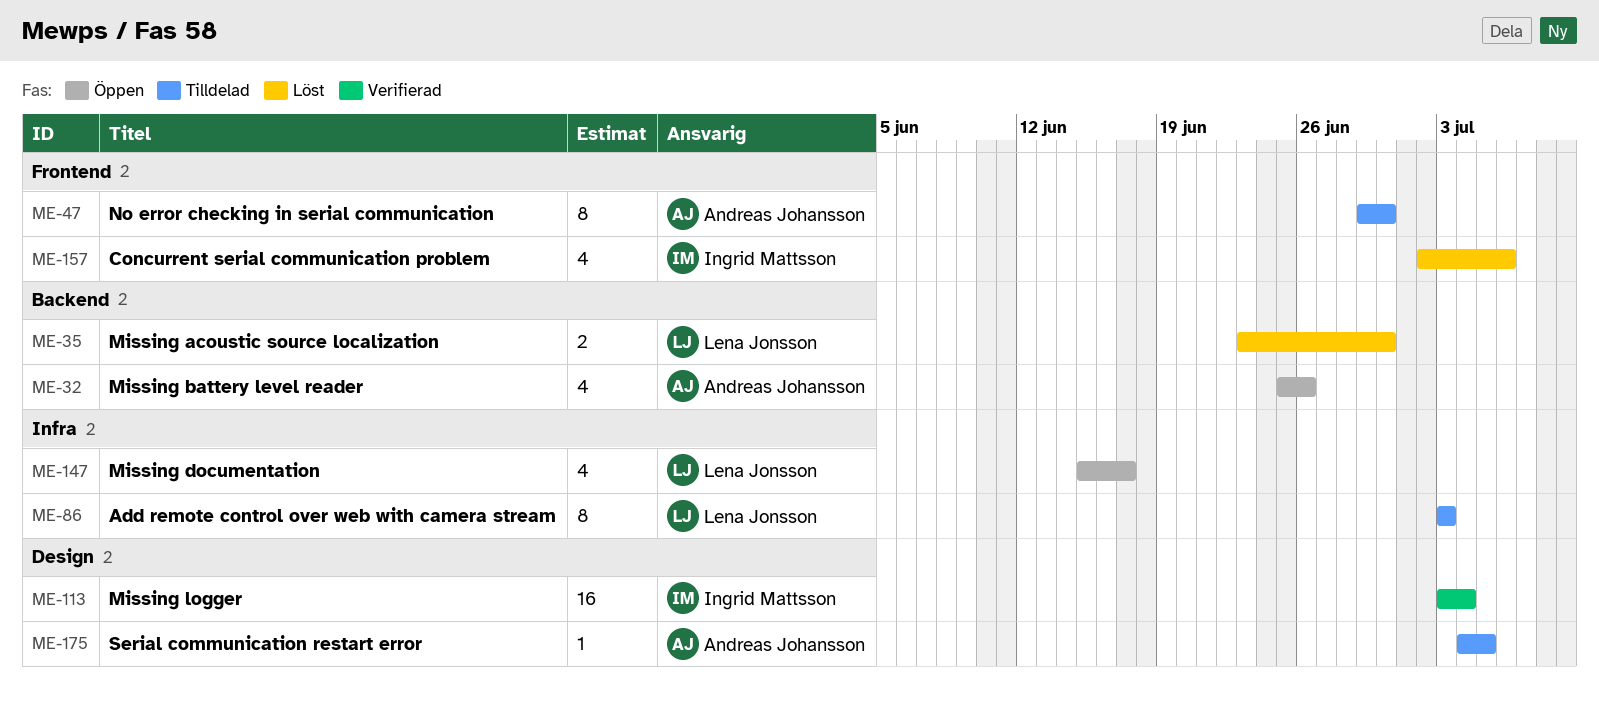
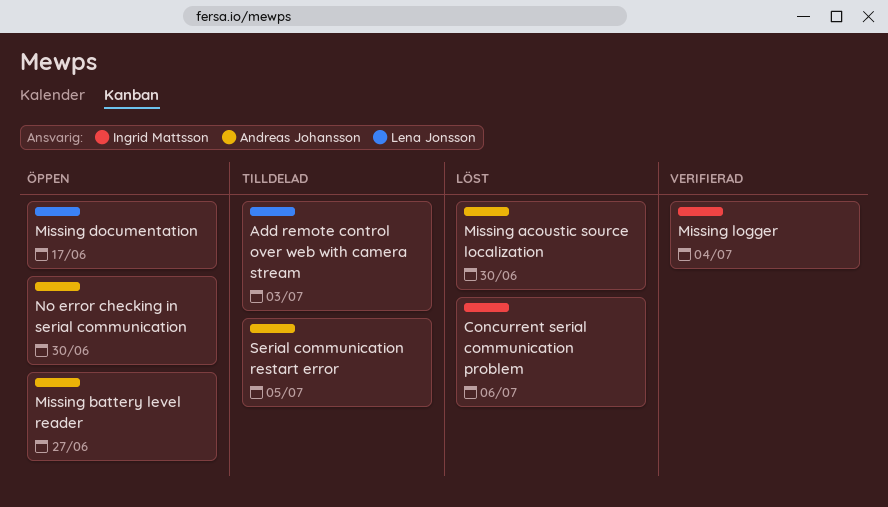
Missing acoustic source localization, owner: Lena Jonsson -> Andreas Johansson
Missing battery level reader, due: Jun 26 -> Jun 27
No error checking in serial communication, status: Tilldelad -> Öppen

